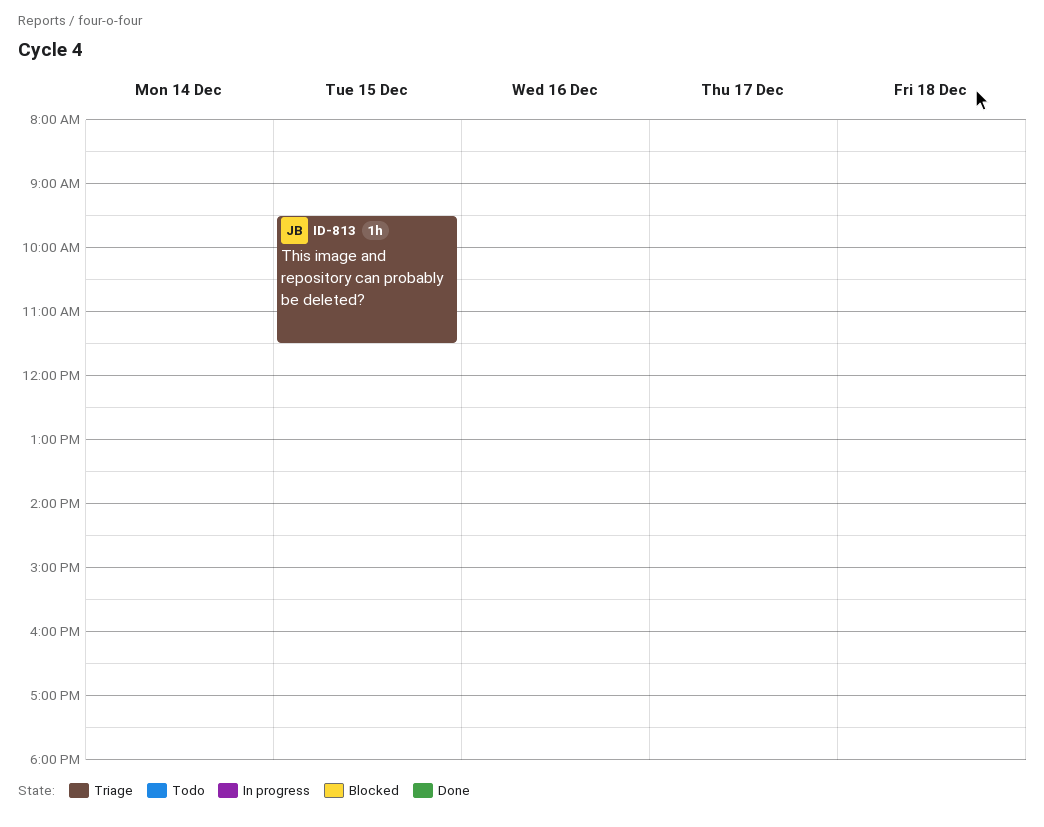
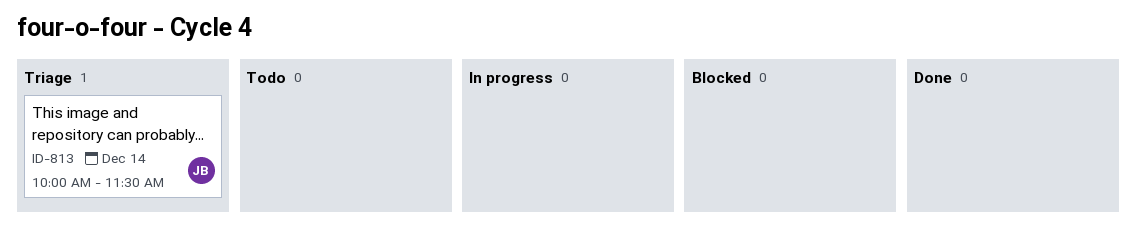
ID-813, day: Dec 15 -> Dec 14
ID-813, begins: 09:30 -> 10:00

